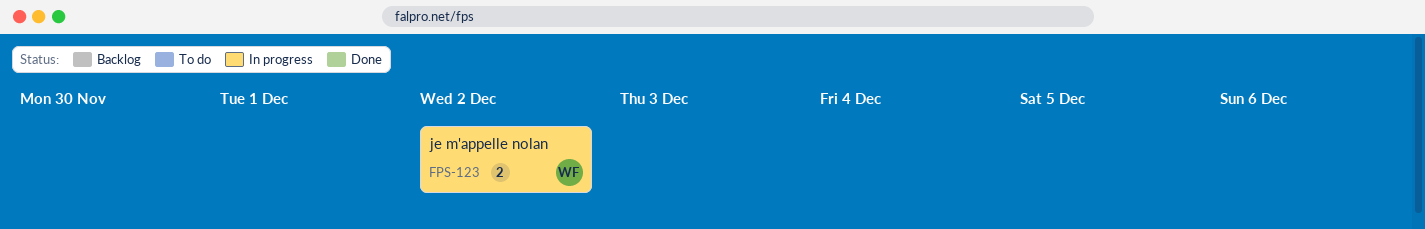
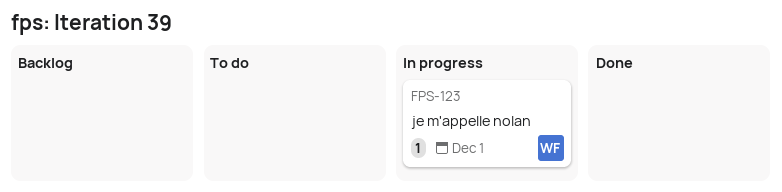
FPS-123, estimate: 2 -> 1
FPS-123, due: Dec 2 -> Dec 1

